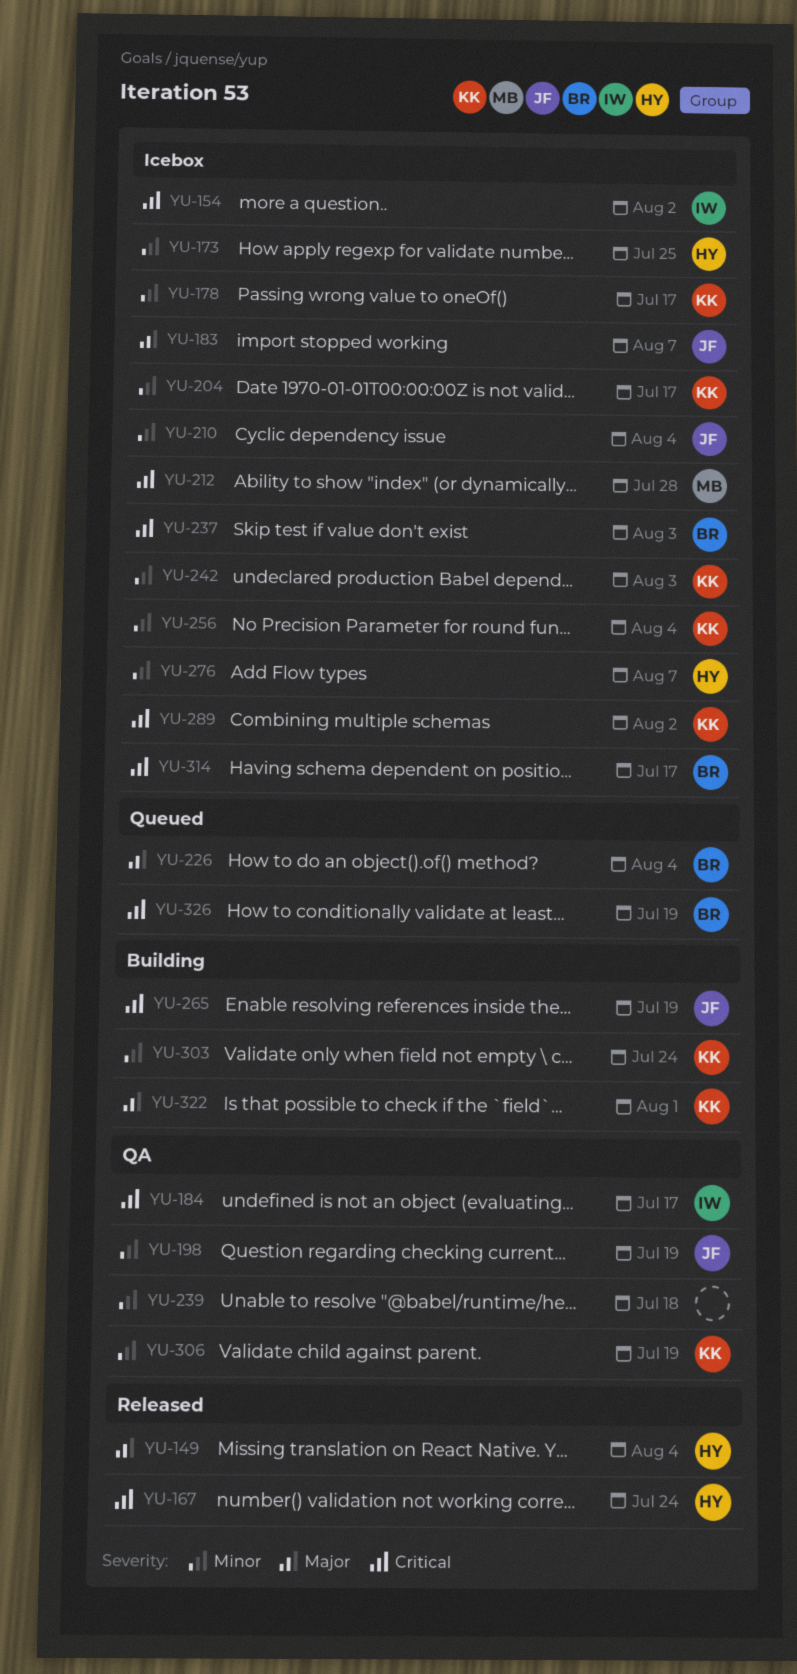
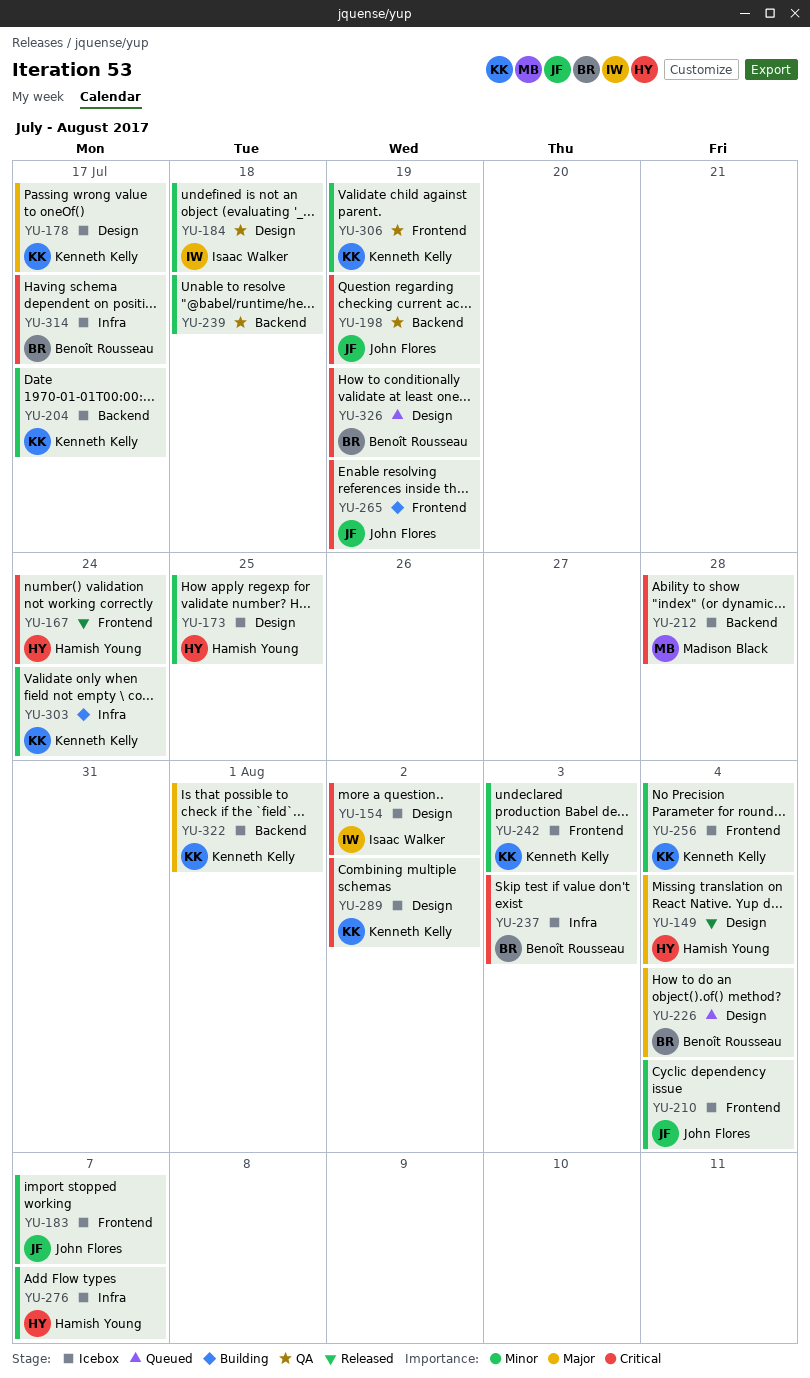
YU-178, priority: Minor -> Major
YU-183, priority: Major -> Minor
YU-184, priority: Critical -> Minor
YU-184, due: Jul 17 -> Jul 18
YU-198, priority: Minor -> Critical
YU-322, status: Building -> Icebox

